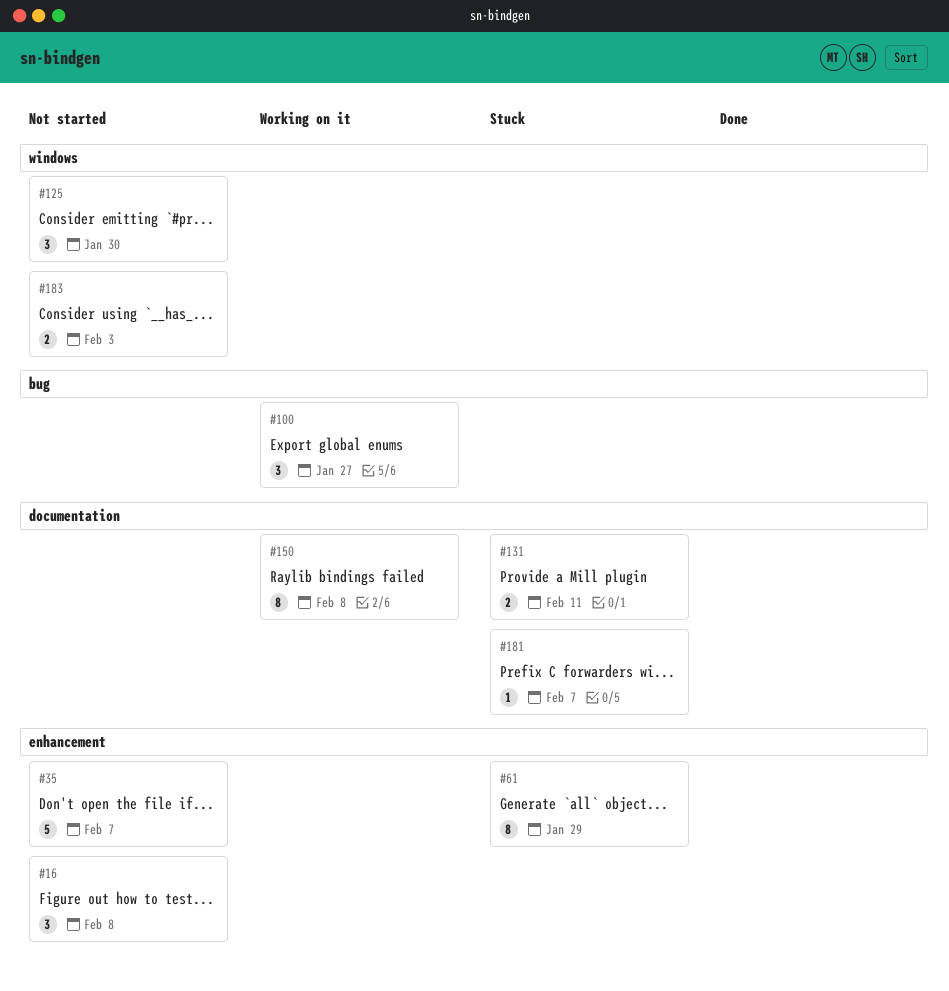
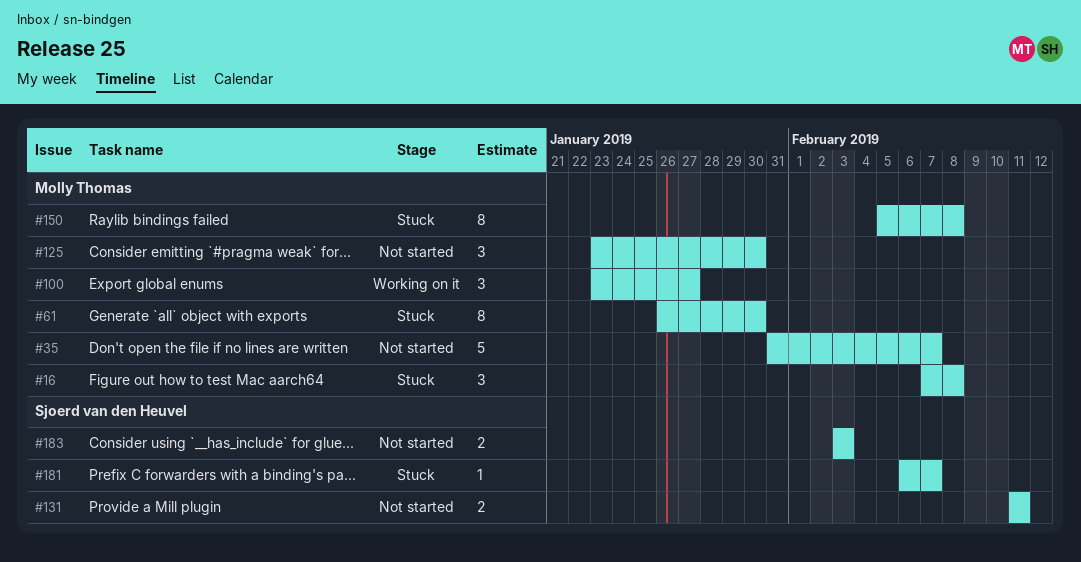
#16, status: Not started -> Stuck
#61, due: Jan 29 -> Jan 30
#131, status: Stuck -> Not started
#150, status: Working on it -> Stuck

